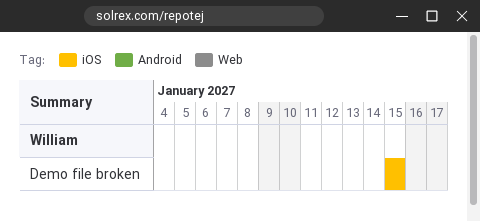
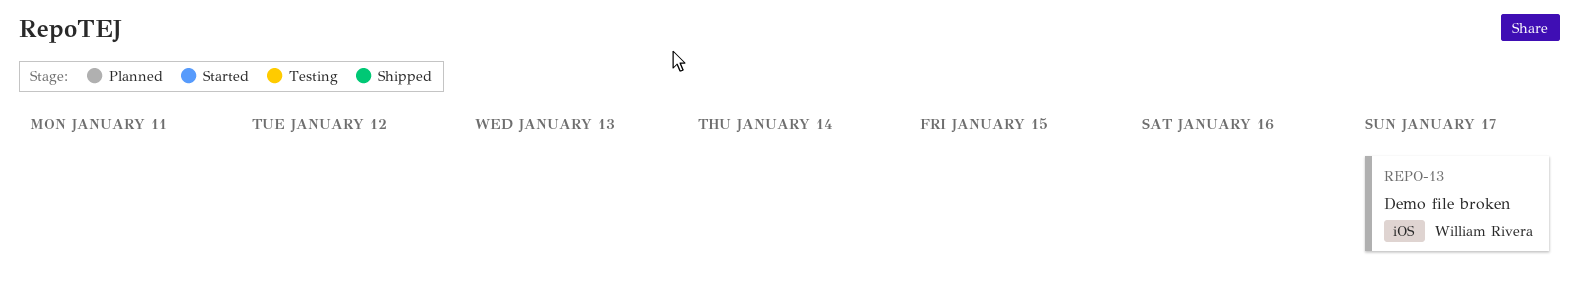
Demo file broken, due: Jan 15 -> Jan 17

